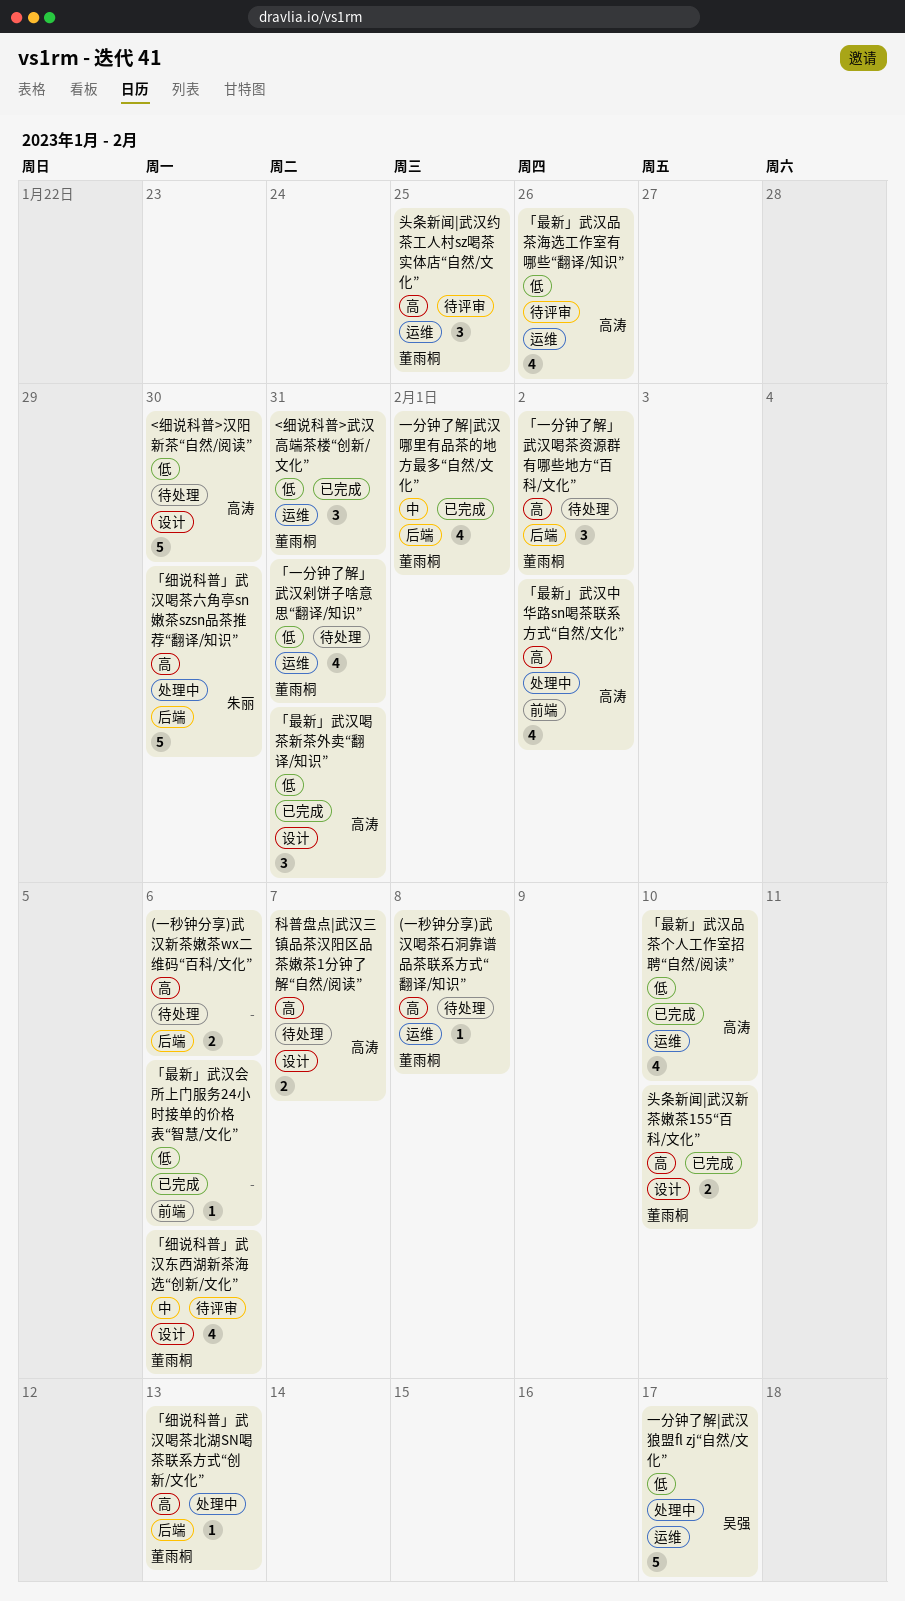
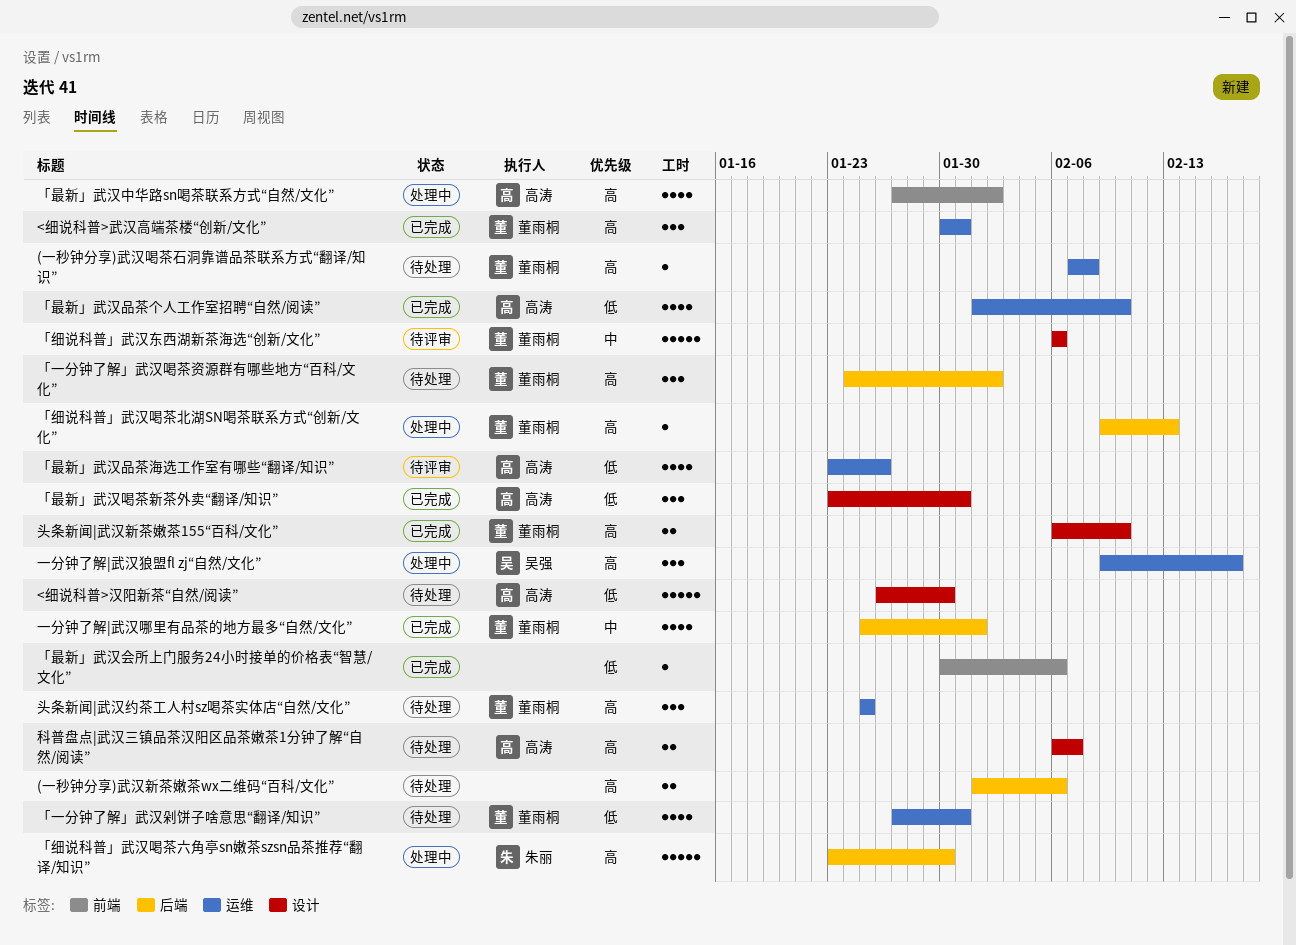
<细说科普>武汉高端茶楼“创新/文化”, priority: 低 -> 高
「细说科普」武汉东西湖新茶海选“创新/文化”, estimate: 4 -> 5
一分钟了解|武汉狼盟fl zj“自然/文化”, priority: 低 -> 高
一分钟了解|武汉狼盟fl zj“自然/文化”, estimate: 5 -> 3
头条新闻|武汉约茶工人村sz喝茶实体店“自然/文化”, status: 待评审 -> 待处理

